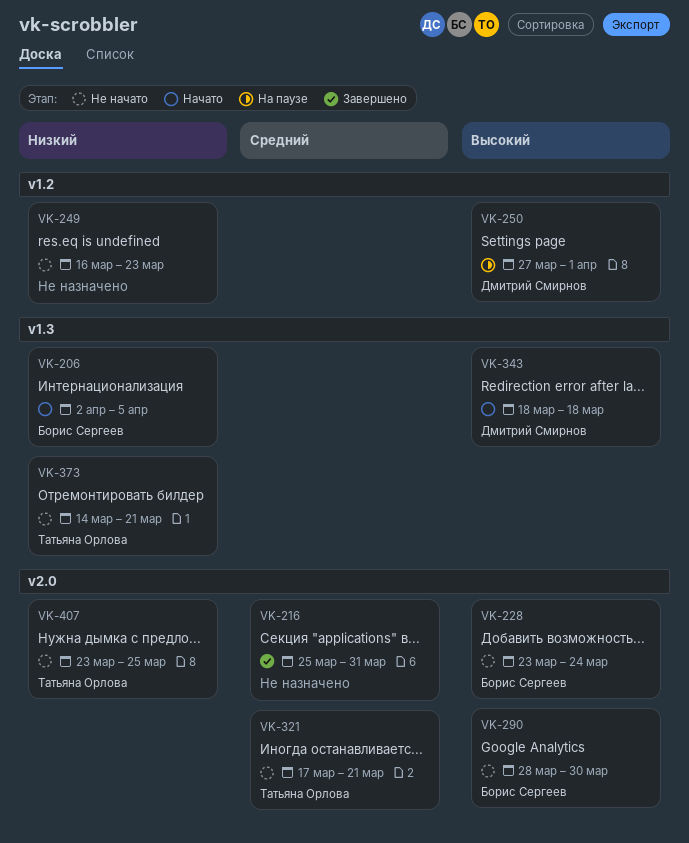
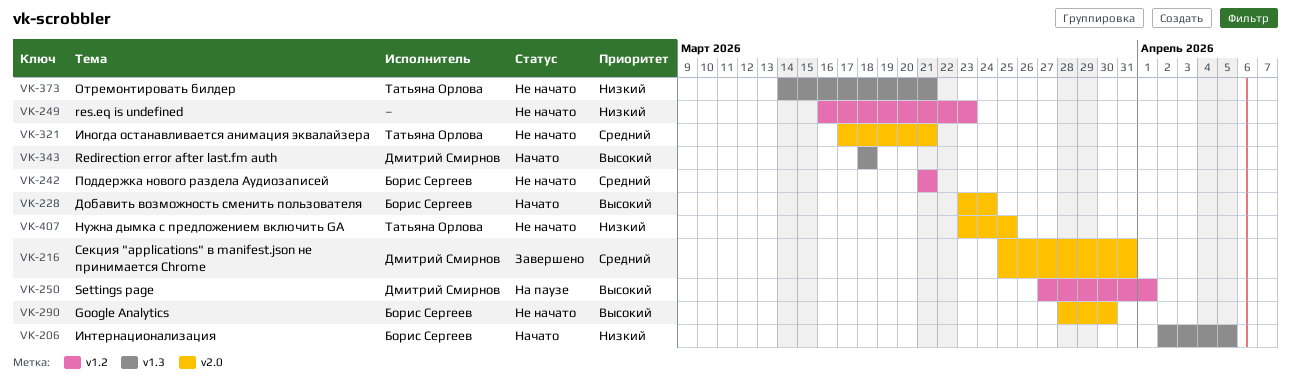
VK-216, owner: none -> Дмитрий Смирнов
VK-228, status: Не начато -> Начато
VK-242: none -> present

